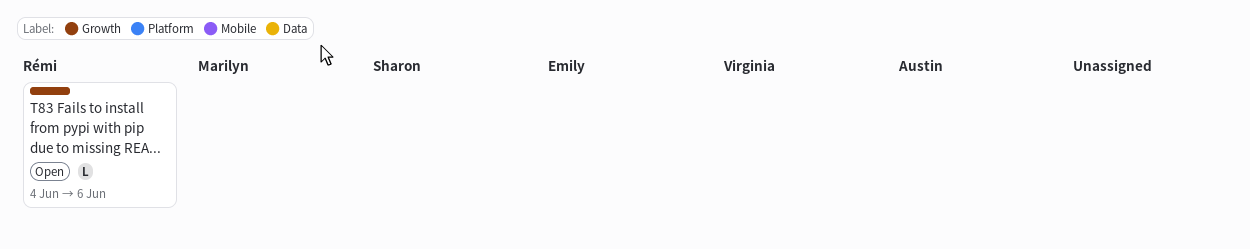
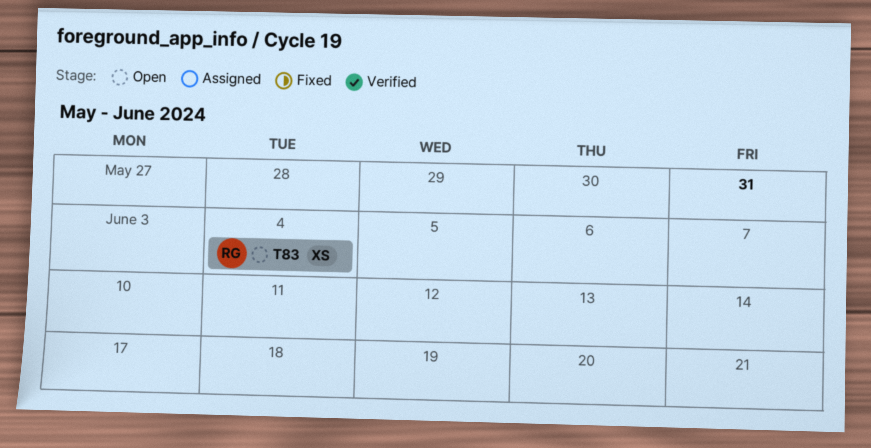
T83, estimate: L -> XS
T83, due: Jun 6 -> Jun 4

